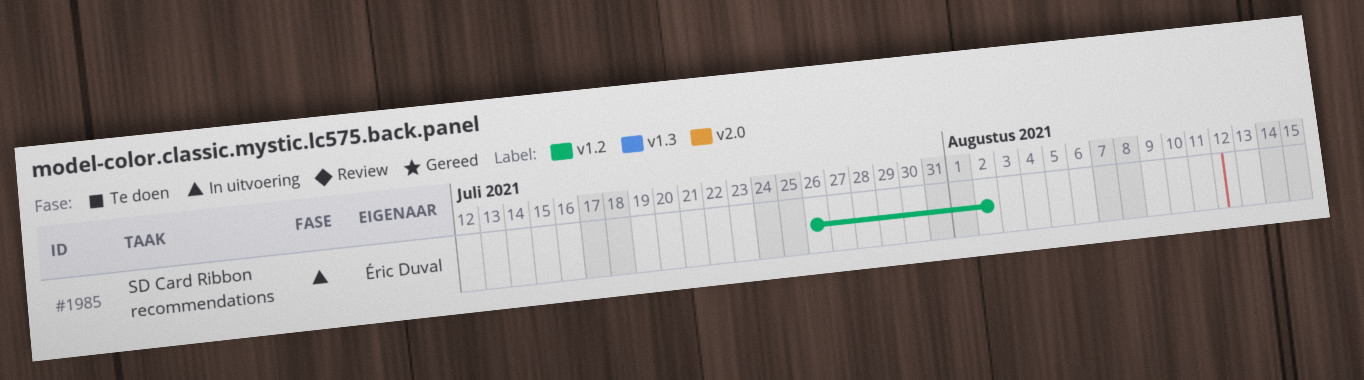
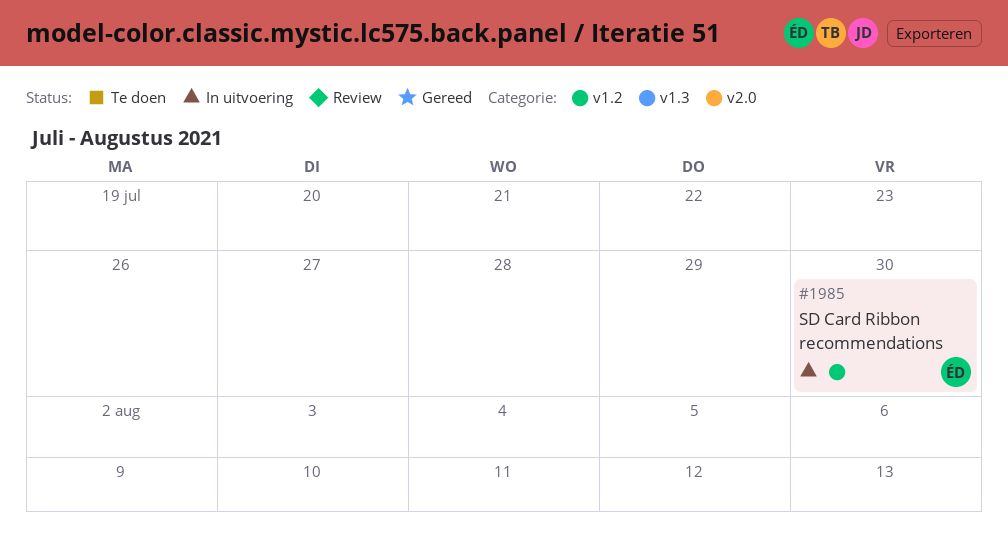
#1985, due: Aug 2 -> Jul 30

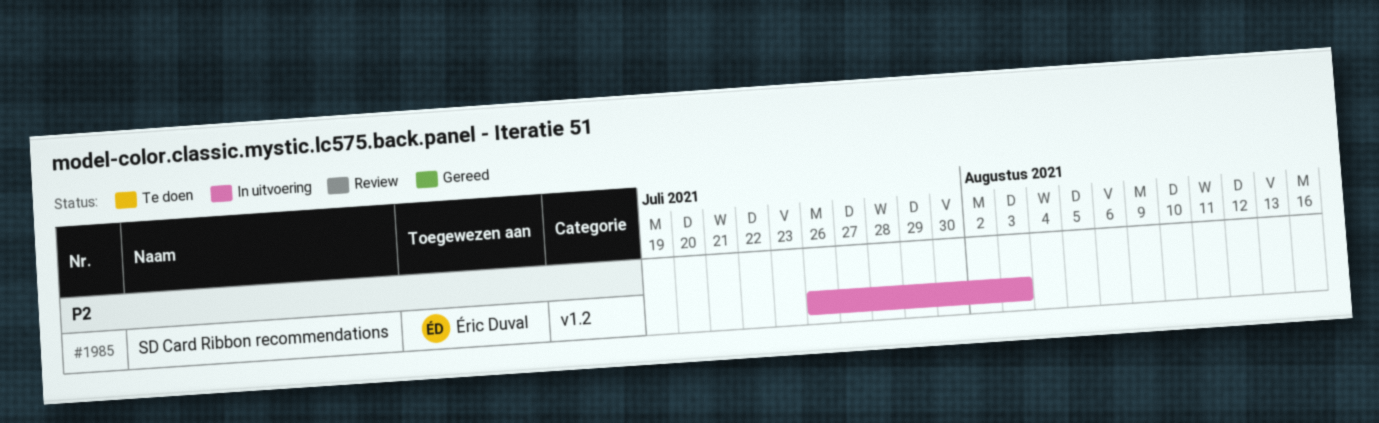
#1985, due: Jul 30 -> Aug 3

